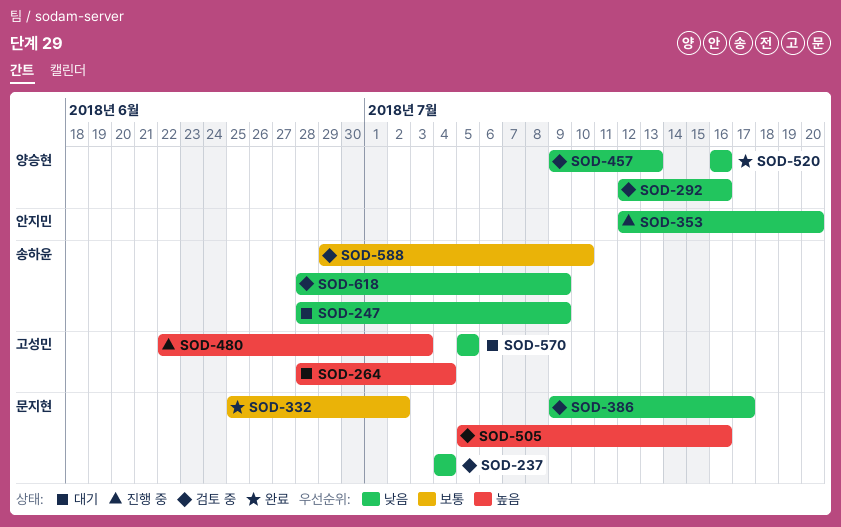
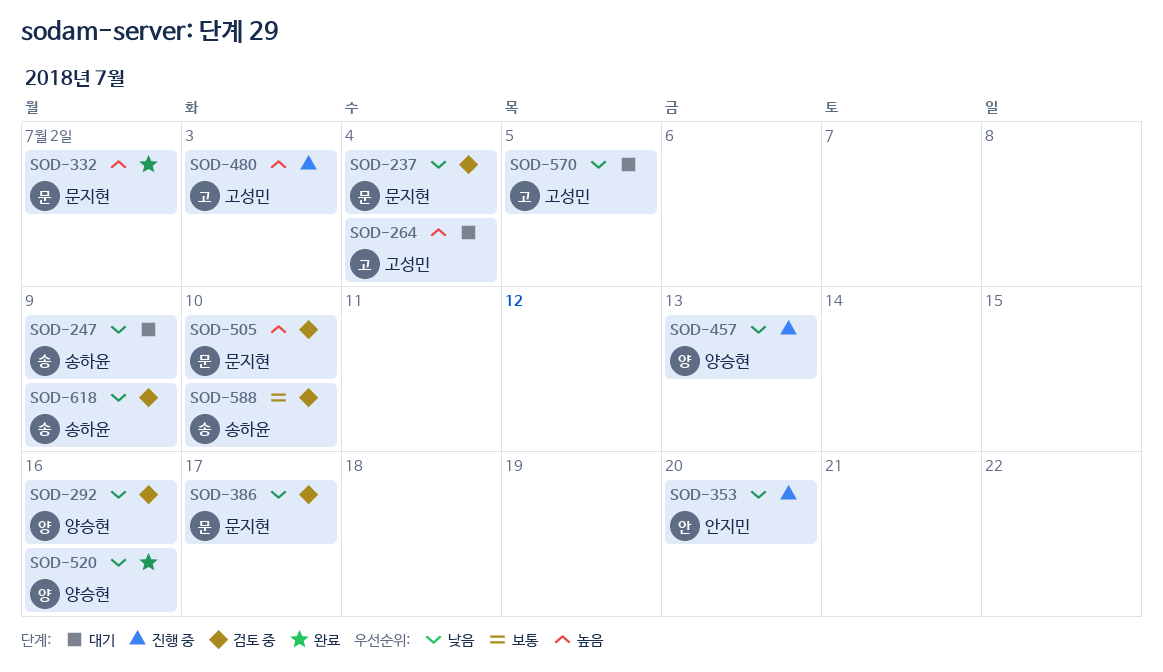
SOD-332, priority: 보통 -> 높음
SOD-457, status: 검토 중 -> 진행 중
SOD-505, due: Jul 16 -> Jul 10

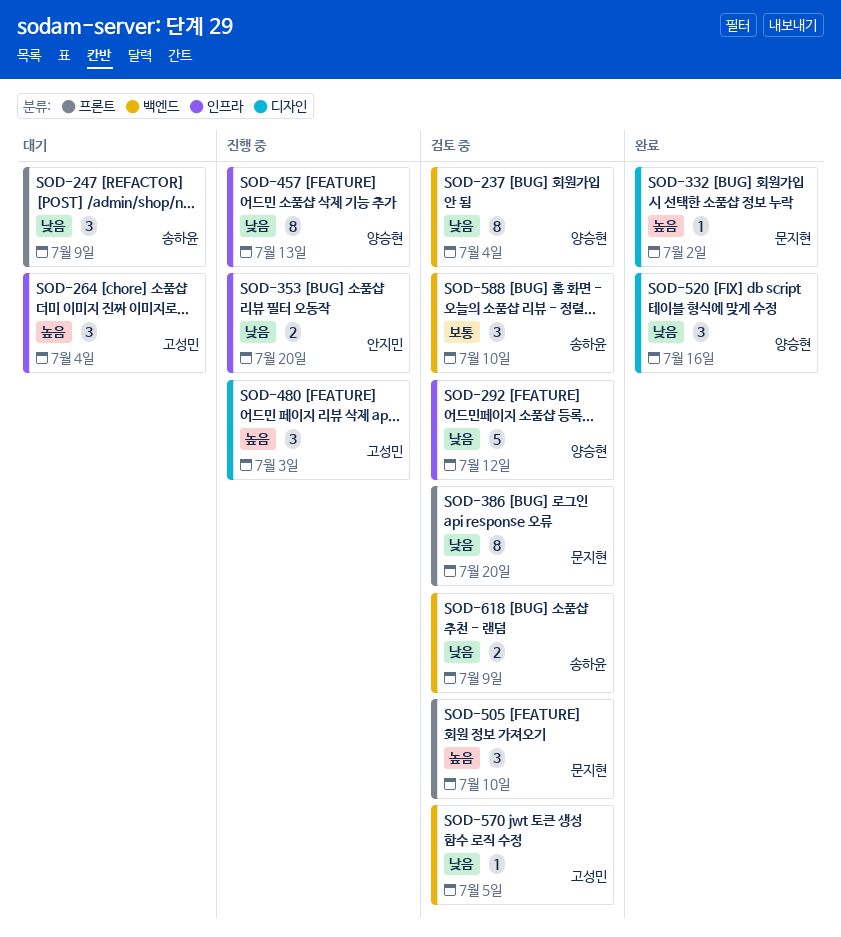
SOD-237, owner: 문지현 -> 양승현
SOD-292, due: Jul 16 -> Jul 12
SOD-386, due: Jul 17 -> Jul 20
SOD-570, status: 대기 -> 검토 중

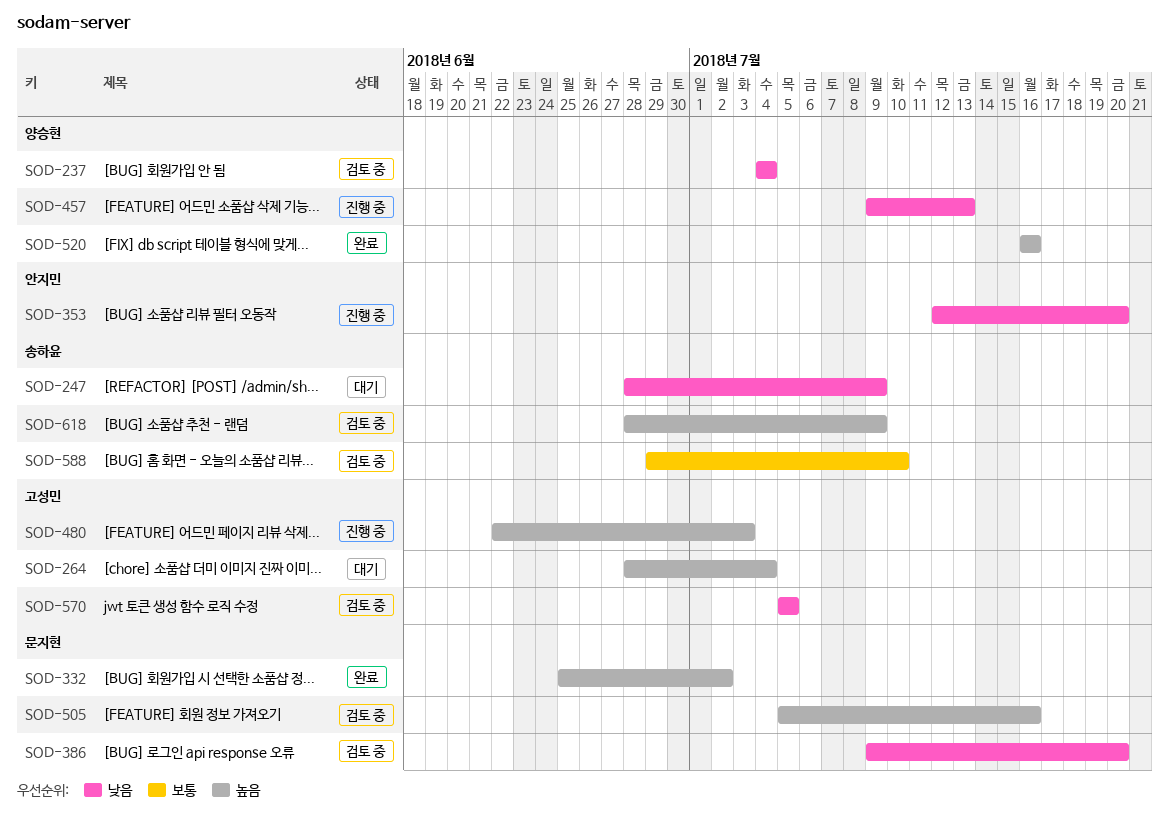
SOD-292: present -> none
SOD-505, due: Jul 10 -> Jul 16
SOD-520, priority: 낮음 -> 높음
SOD-618, priority: 낮음 -> 높음

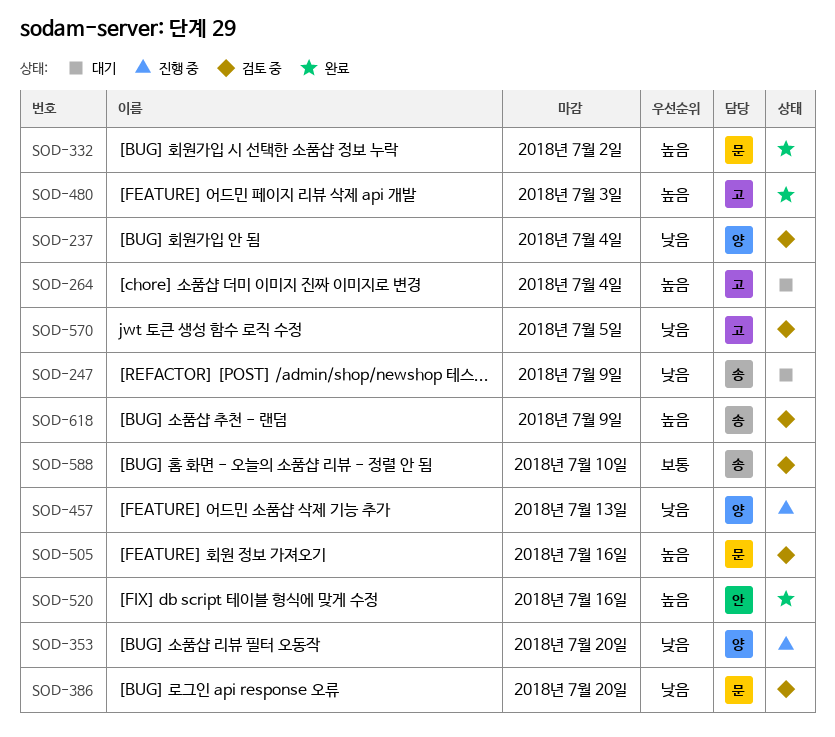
SOD-353, owner: 안지민 -> 양승현
SOD-480, status: 진행 중 -> 완료
SOD-520, owner: 양승현 -> 안지민

